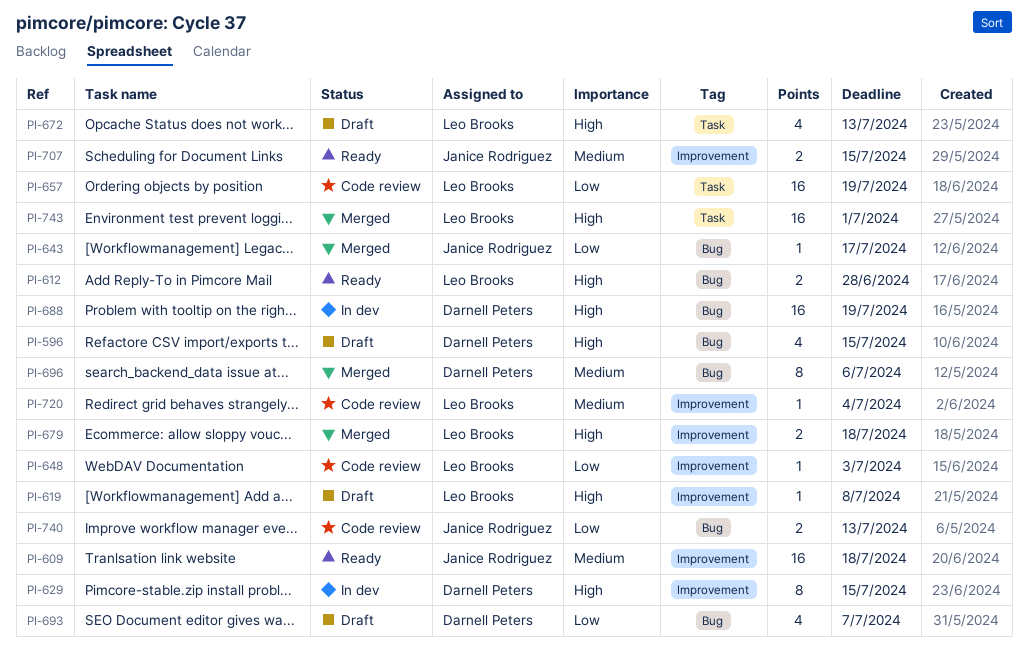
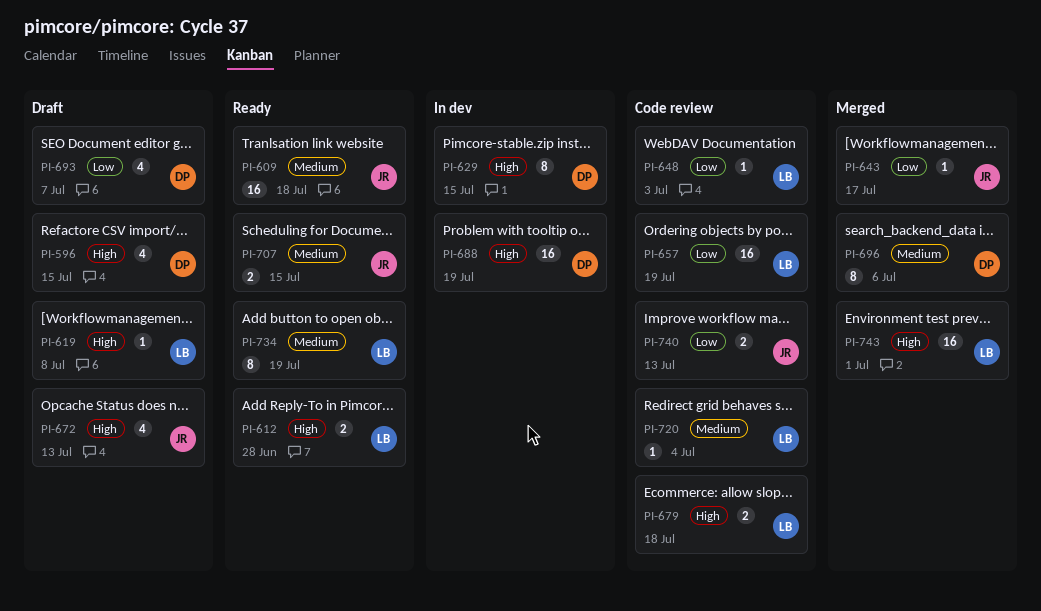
PI-672, owner: Leo Brooks -> Janice Rodriguez
PI-679, status: Merged -> Code review
PI-734: none -> present

